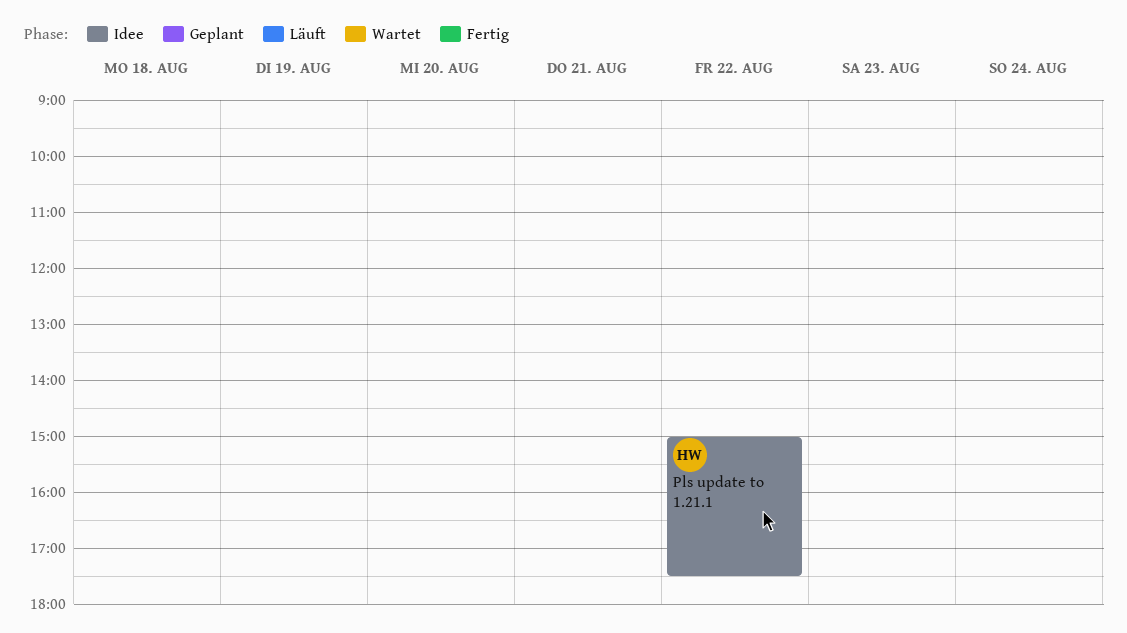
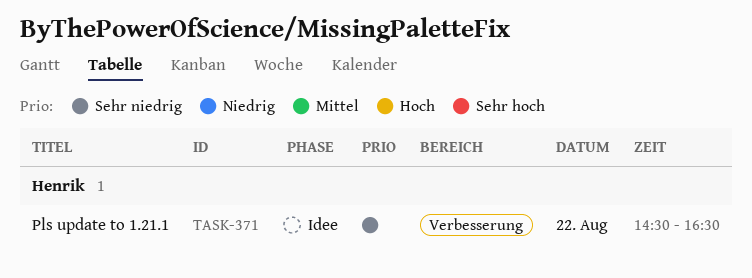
Pls update to 1.21.1, begins: 15:00 -> 14:30
Pls update to 1.21.1, ends: 17:30 -> 16:30

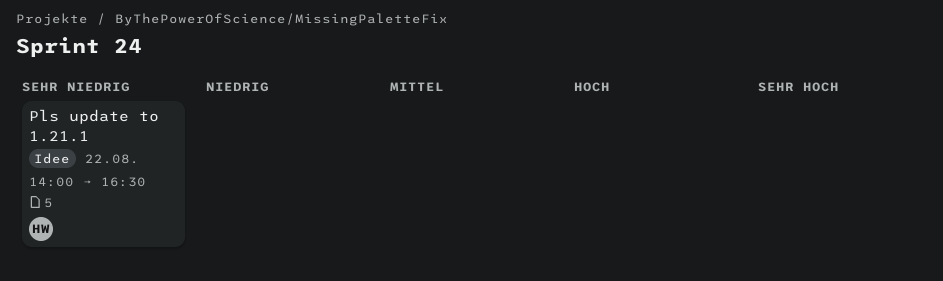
Pls update to 1.21.1, begins: 14:30 -> 14:00

